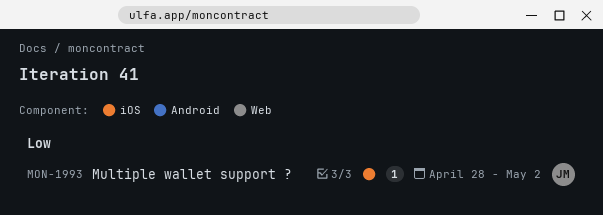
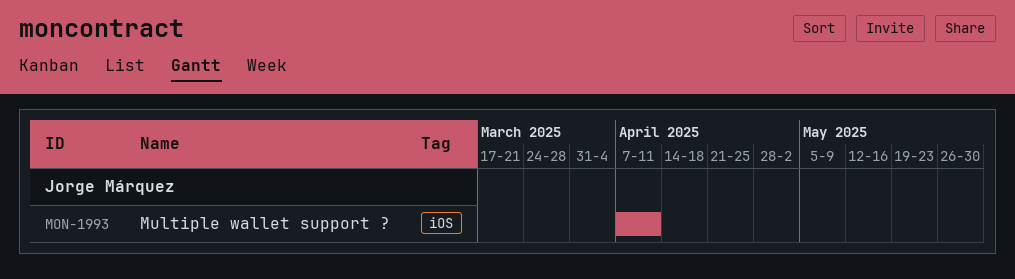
MON-1993, start: Apr 28 -> Apr 7
MON-1993, due: May 2 -> Apr 11

